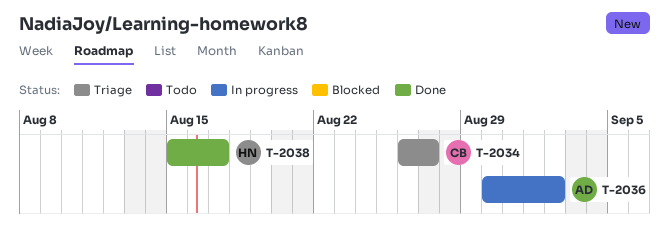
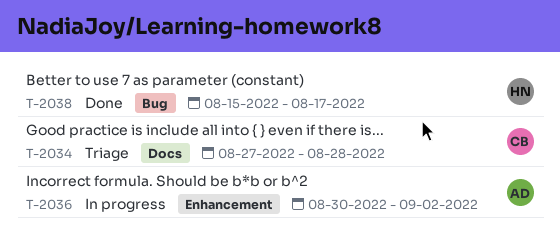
T-2034, start: Aug 26 -> Aug 27
T-2034, due: Aug 27 -> Aug 28

